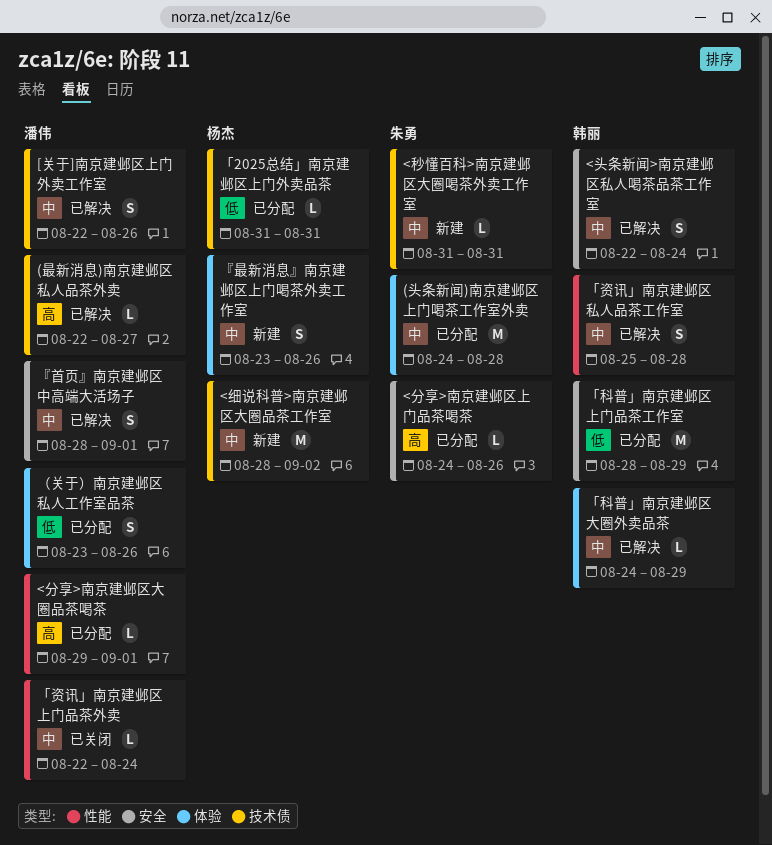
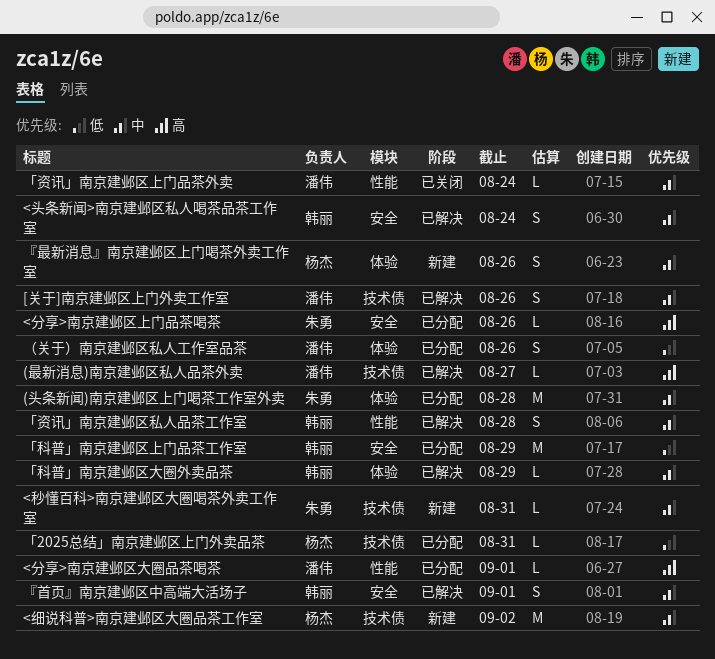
『首页』南京建邺区中高端大活场子, owner: 潘伟 -> 韩丽

